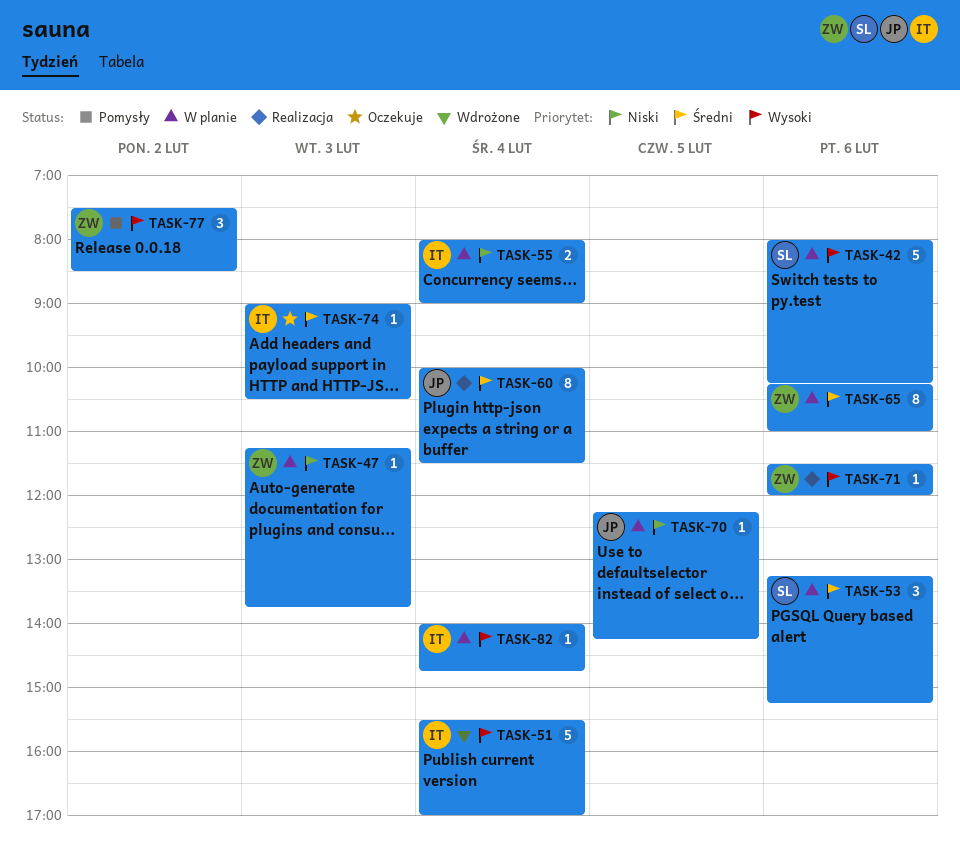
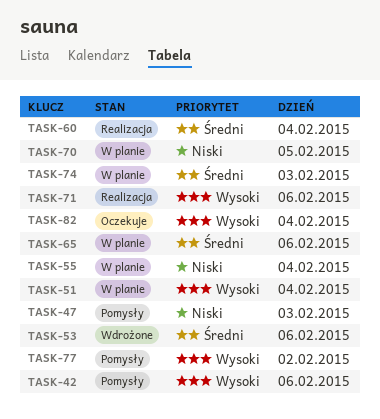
TASK-42, status: W planie -> Pomysły
TASK-47, status: W planie -> Pomysły
TASK-51, status: Wdrożone -> W planie
TASK-53, status: W planie -> Wdrożone
TASK-74, status: Oczekuje -> W planie
TASK-82, status: W planie -> Oczekuje

